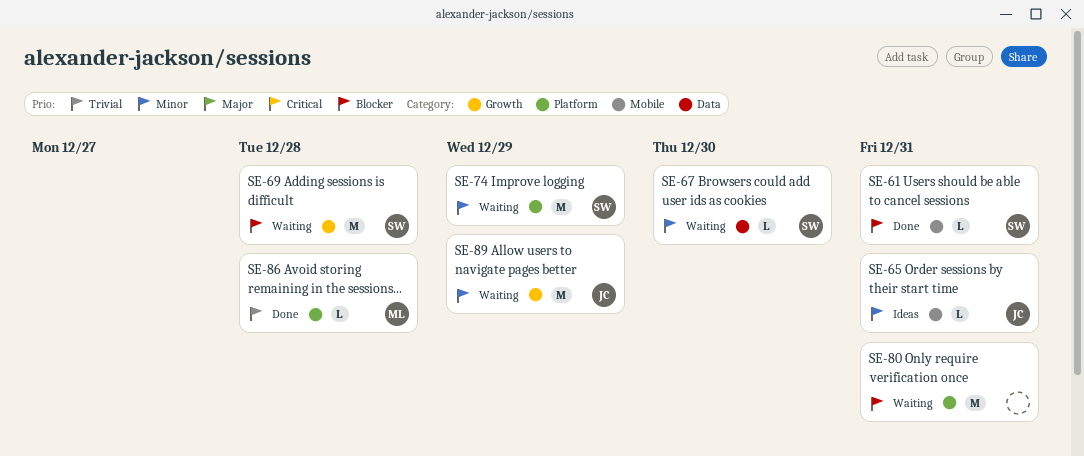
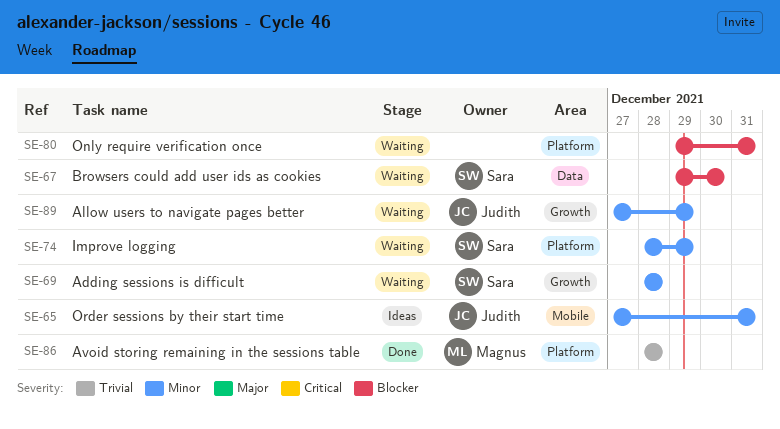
SE-61: present -> none
SE-67, priority: Minor -> Blocker
SE-69, priority: Blocker -> Minor

